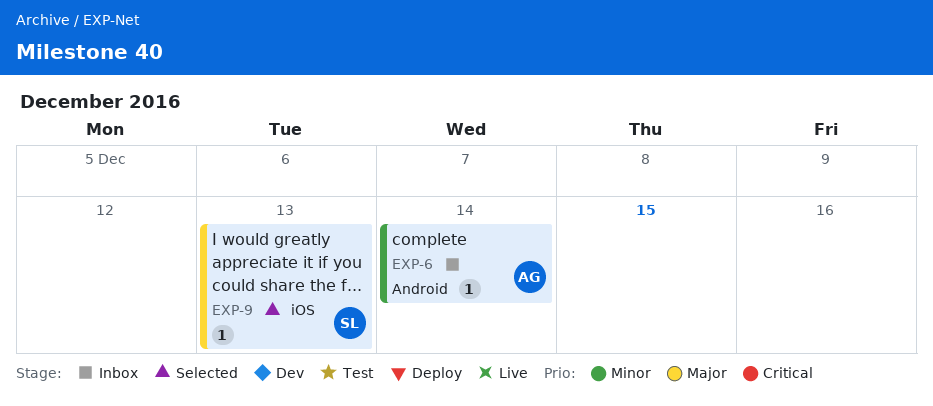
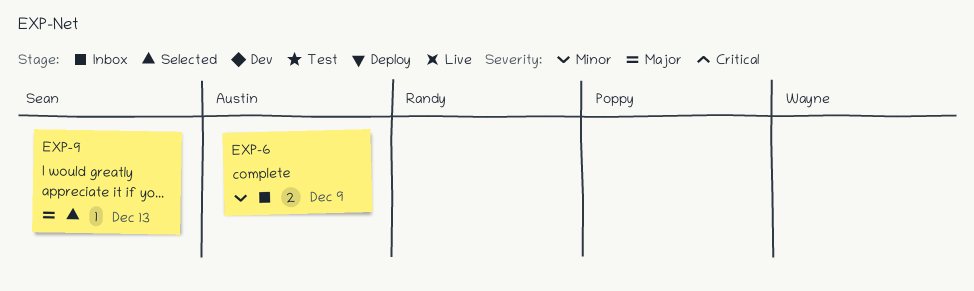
EXP-6, estimate: 1 -> 2
EXP-6, due: Dec 14 -> Dec 9

